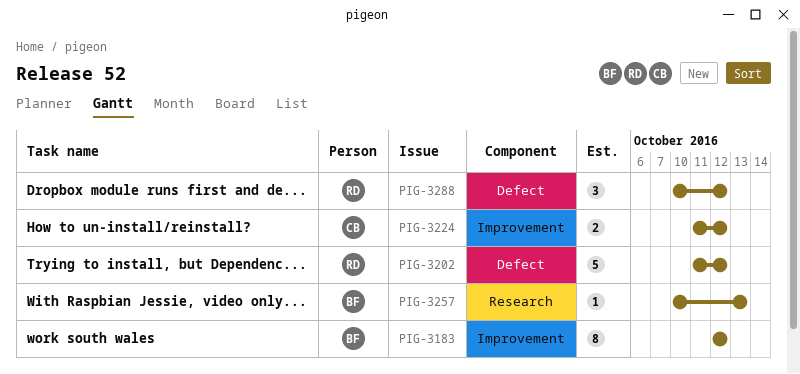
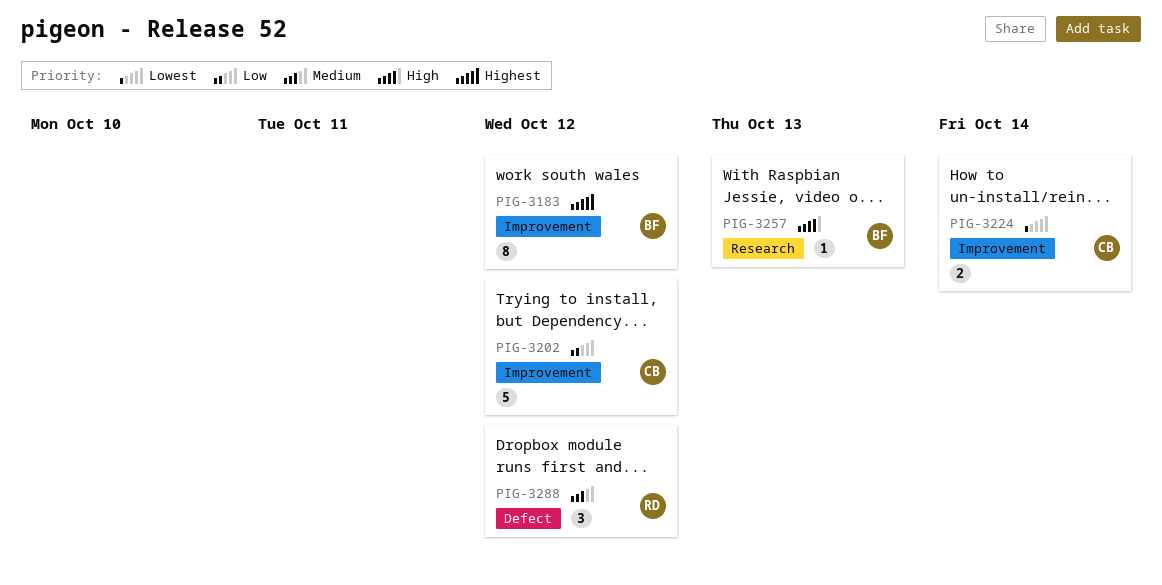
PIG-3202, owner: RD -> CB
PIG-3202, label: Defect -> Improvement
PIG-3224, due: Oct 12 -> Oct 14

